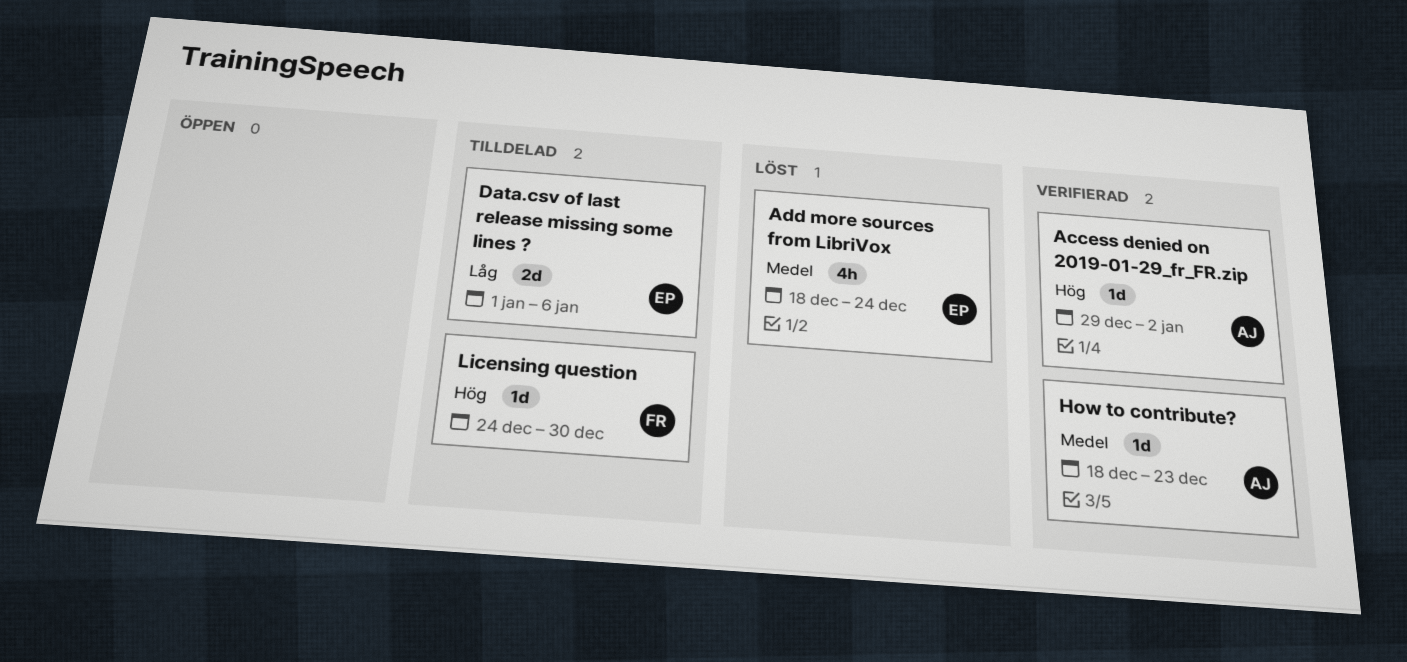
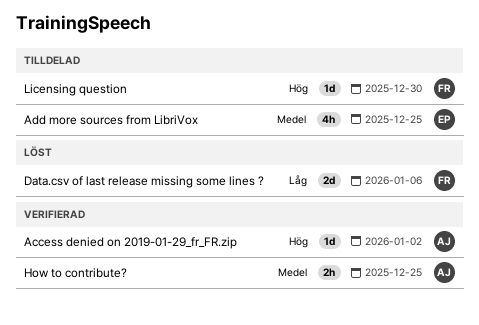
Add more sources from LibriVox, status: Löst -> Tilldelad
Add more sources from LibriVox, due: Dec 24 -> Dec 25
Data.csv of last release missing some lines ?, status: Tilldelad -> Löst
Data.csv of last release missing some lines ?, owner: EP -> FR
How to contribute?, estimate: 1d -> 2h
How to contribute?, due: Dec 23 -> Dec 25

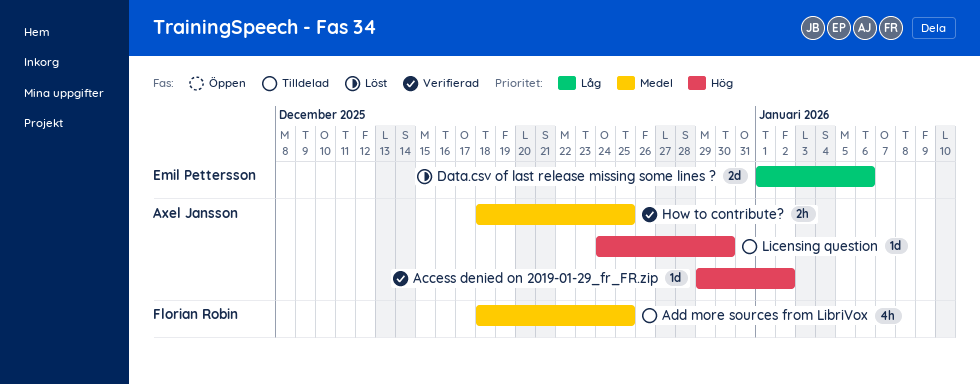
Add more sources from LibriVox, owner: Emil Pettersson -> Florian Robin
Data.csv of last release missing some lines ?, owner: Florian Robin -> Emil Pettersson
Licensing question, owner: Florian Robin -> Axel Jansson

